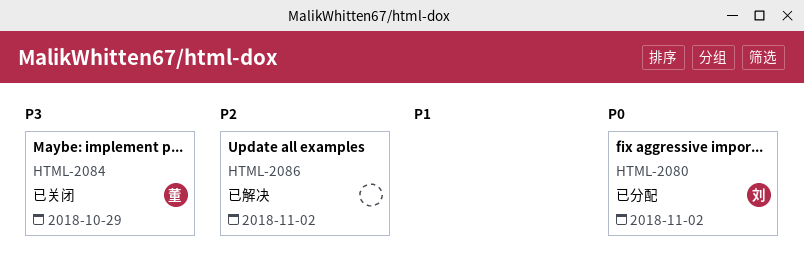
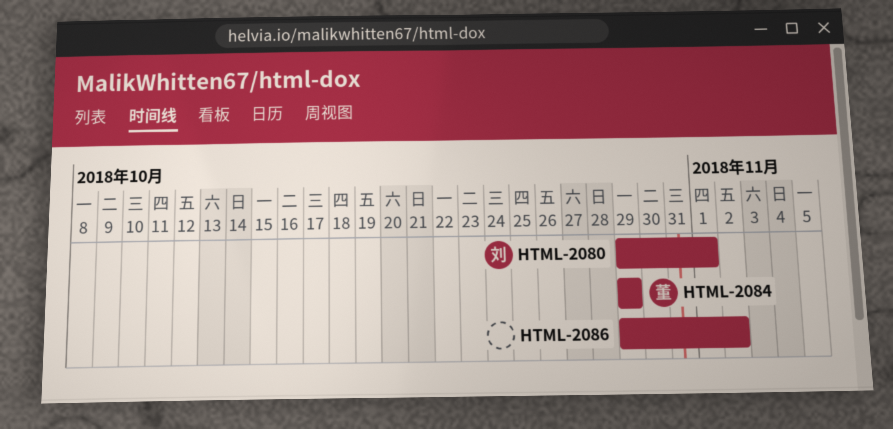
HTML-2080, due: Nov 2 -> Nov 1

